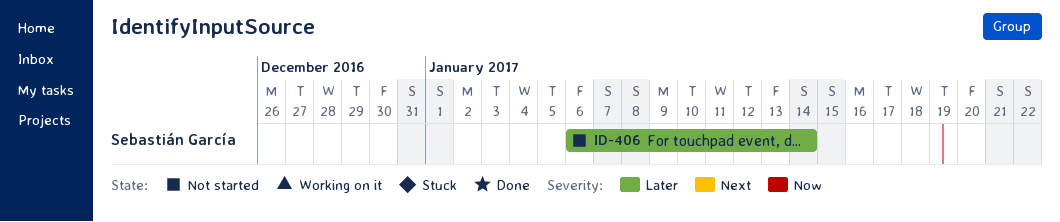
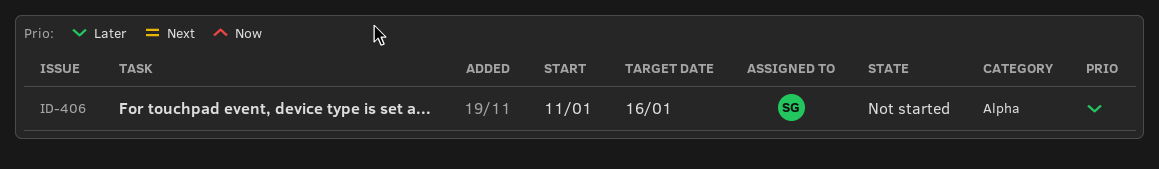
ID-406, start: Jan 6 -> Jan 11
ID-406, due: Jan 14 -> Jan 16

